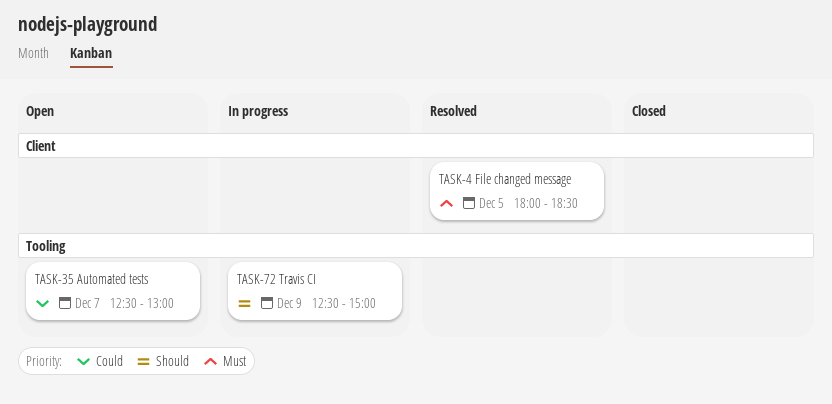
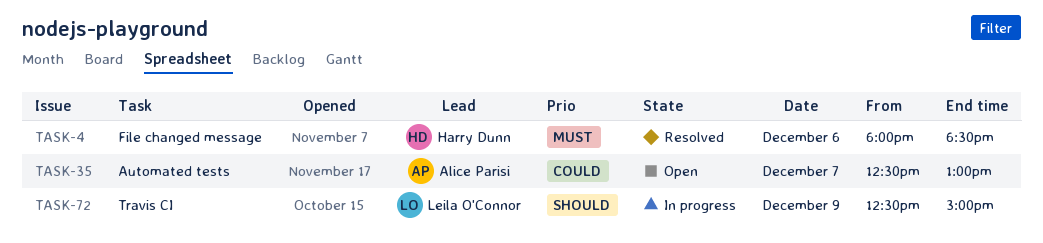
TASK-4, day: Dec 5 -> Dec 6

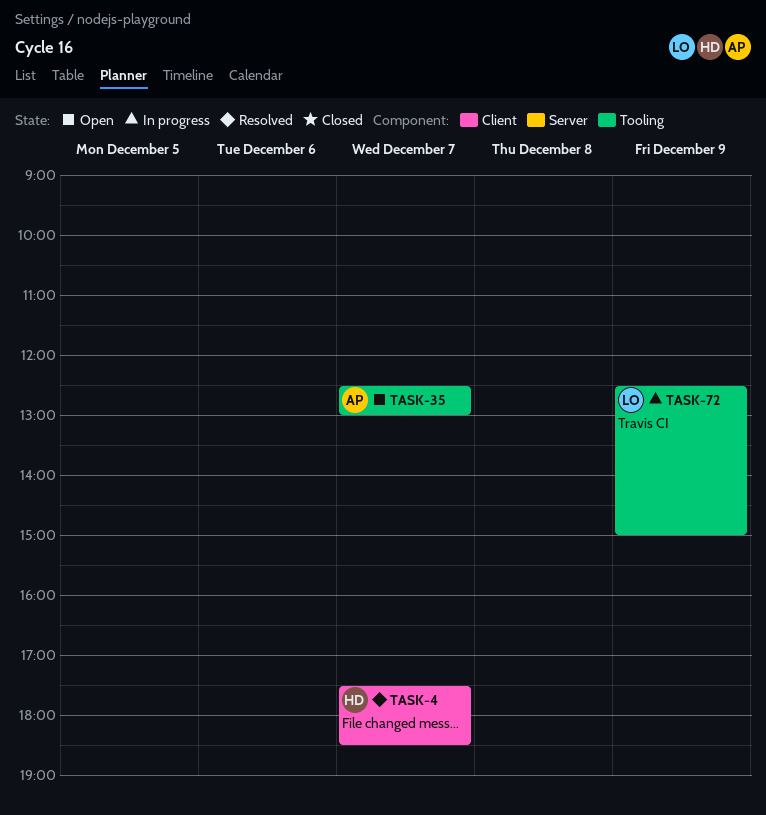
TASK-4, day: Dec 6 -> Dec 7
TASK-4, begins: 18:00 -> 17:30

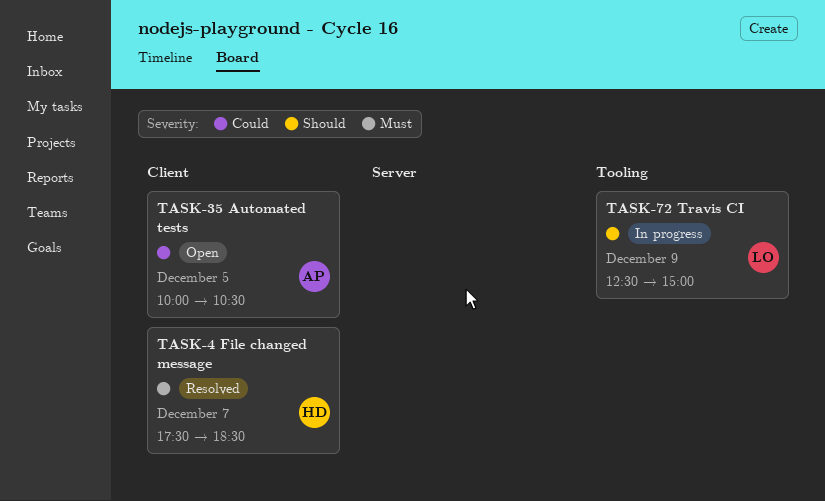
TASK-35, label: Tooling -> Client
TASK-35, day: Dec 7 -> Dec 5
TASK-35, begins: 12:30 -> 10:00
TASK-35, ends: 13:00 -> 10:30

